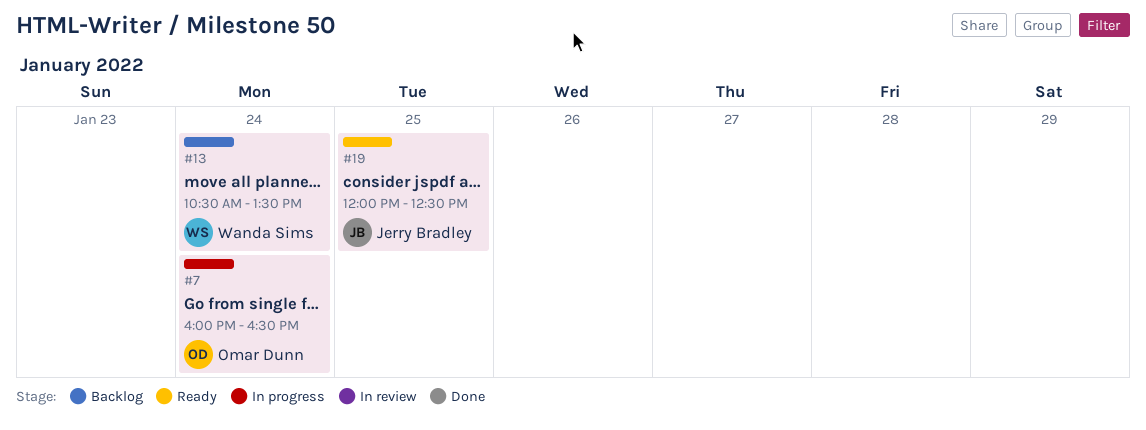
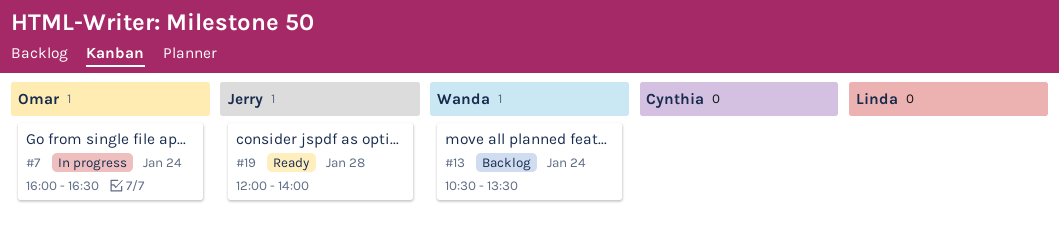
#19, day: Jan 25 -> Jan 28
#19, ends: 12:30 -> 14:00

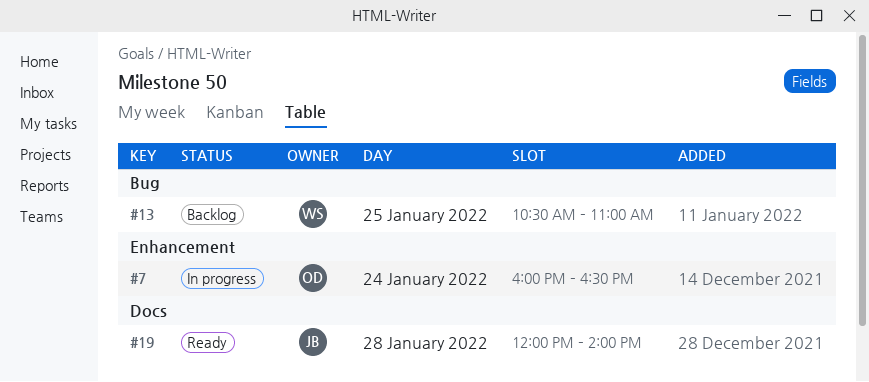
#13, day: Jan 24 -> Jan 25
#13, ends: 13:30 -> 11:00

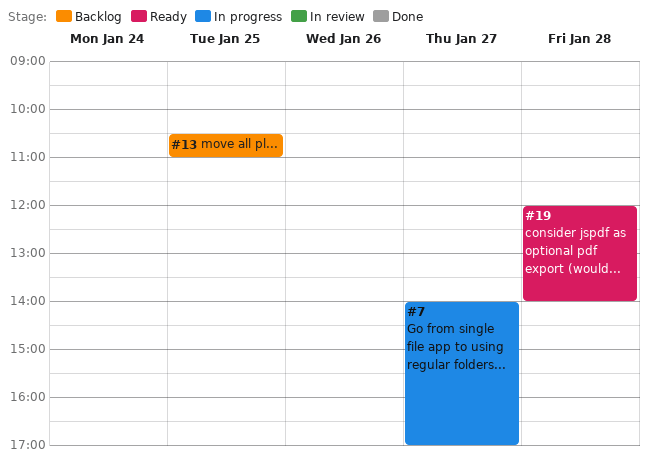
#7, day: Jan 24 -> Jan 27
#7, begins: 16:00 -> 14:00
#7, ends: 16:30 -> 17:00

